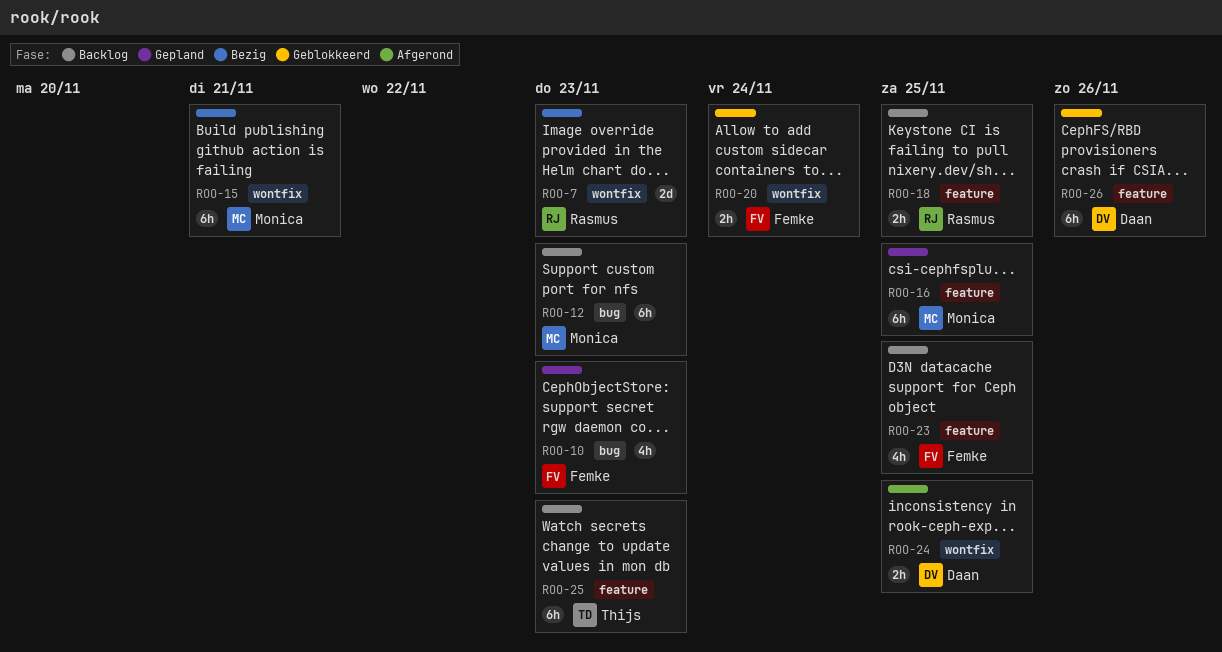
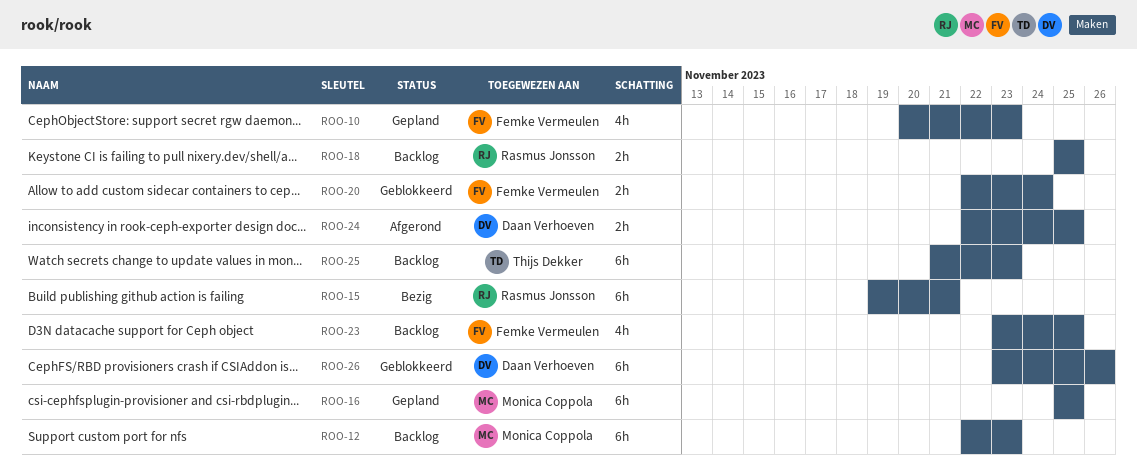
ROO-7: present -> none
ROO-15, owner: Monica Coppola -> Rasmus Jonsson

